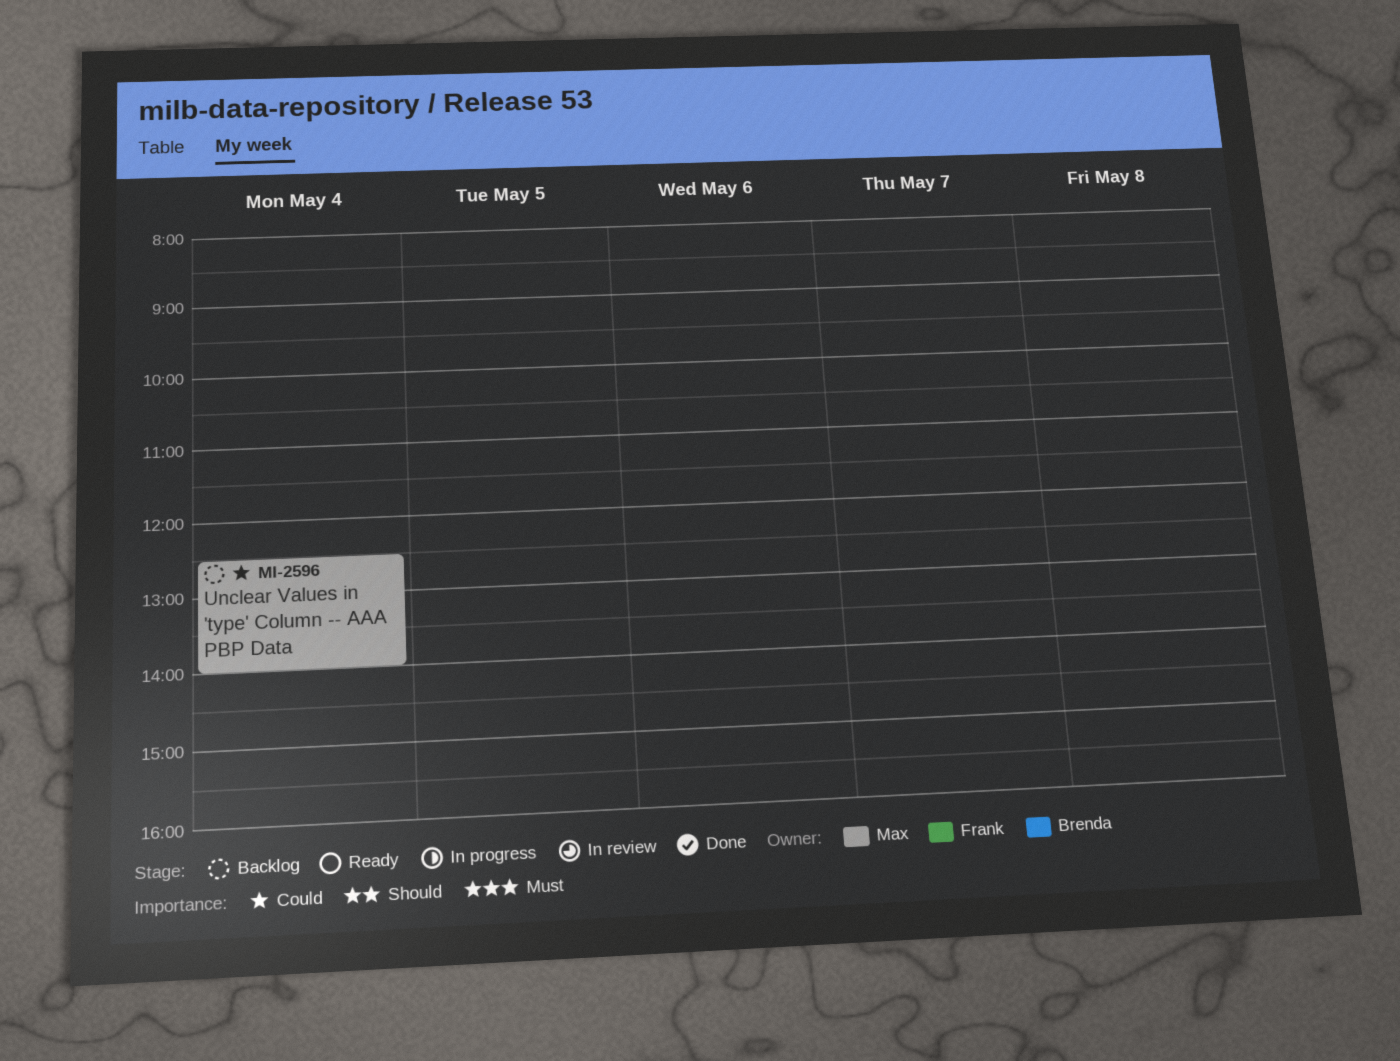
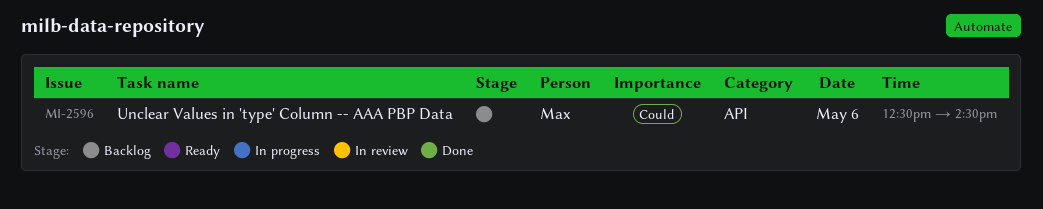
MI-2596, day: May 4 -> May 6
MI-2596, ends: 14:00 -> 14:30

